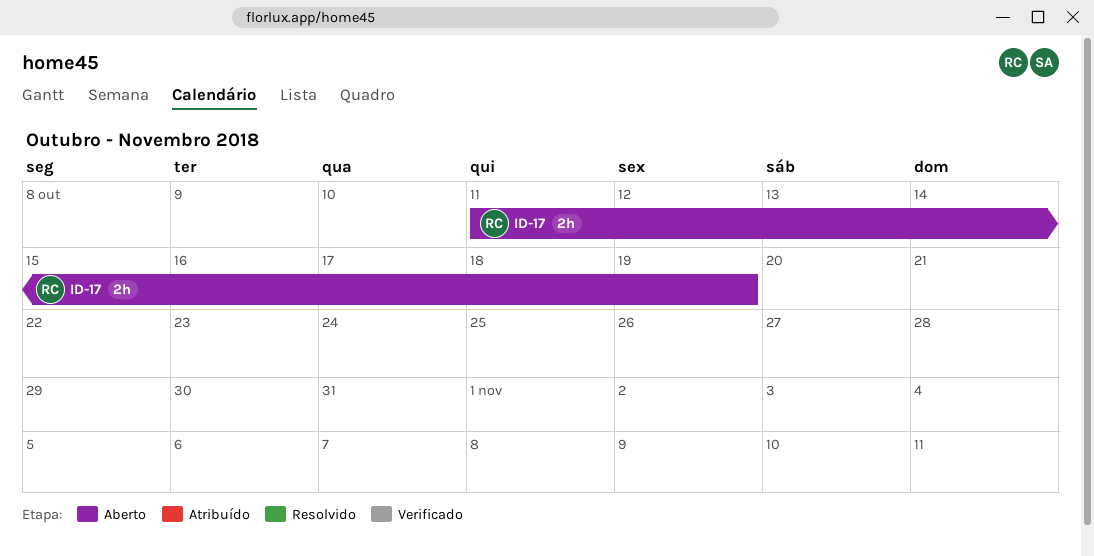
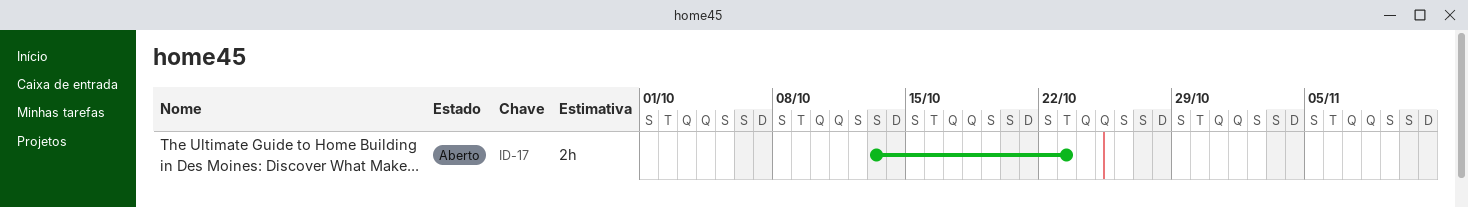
ID-17, start: Oct 11 -> Oct 13
ID-17, due: Oct 19 -> Oct 23

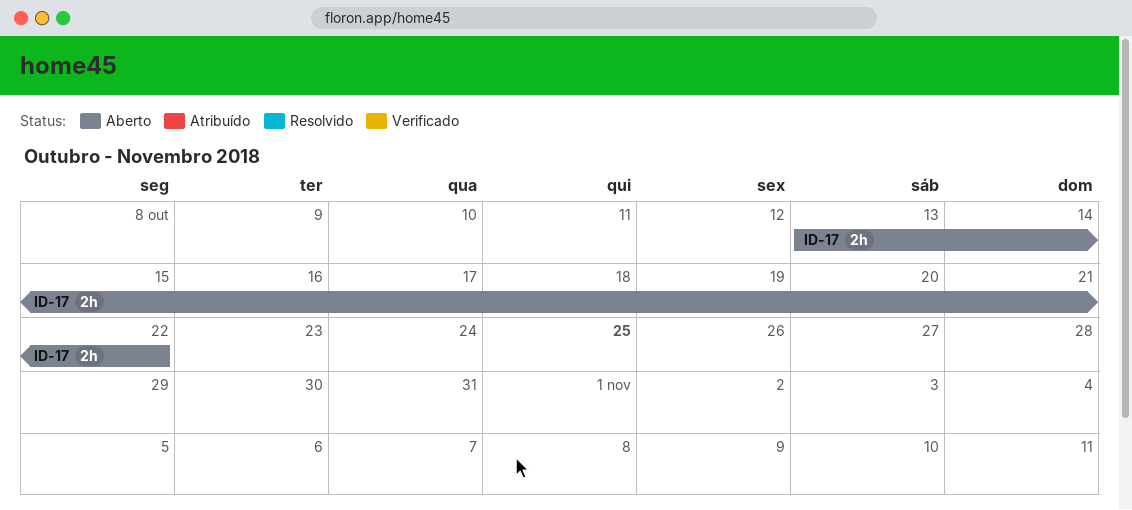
ID-17, due: Oct 23 -> Oct 22

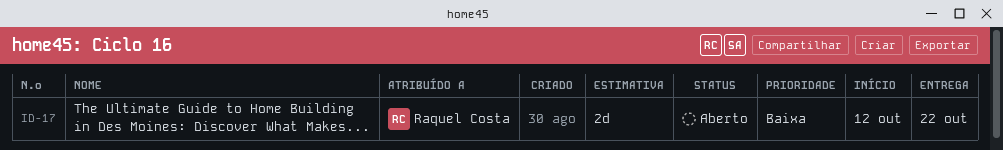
ID-17, estimate: 2h -> 2d
ID-17, start: Oct 13 -> Oct 12

